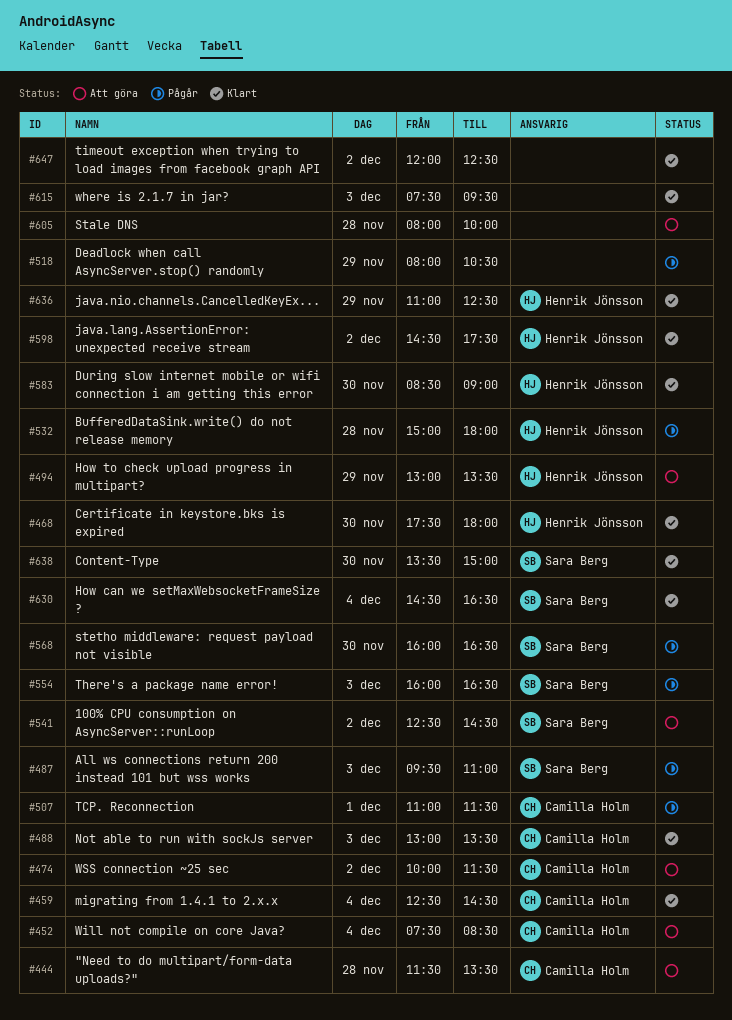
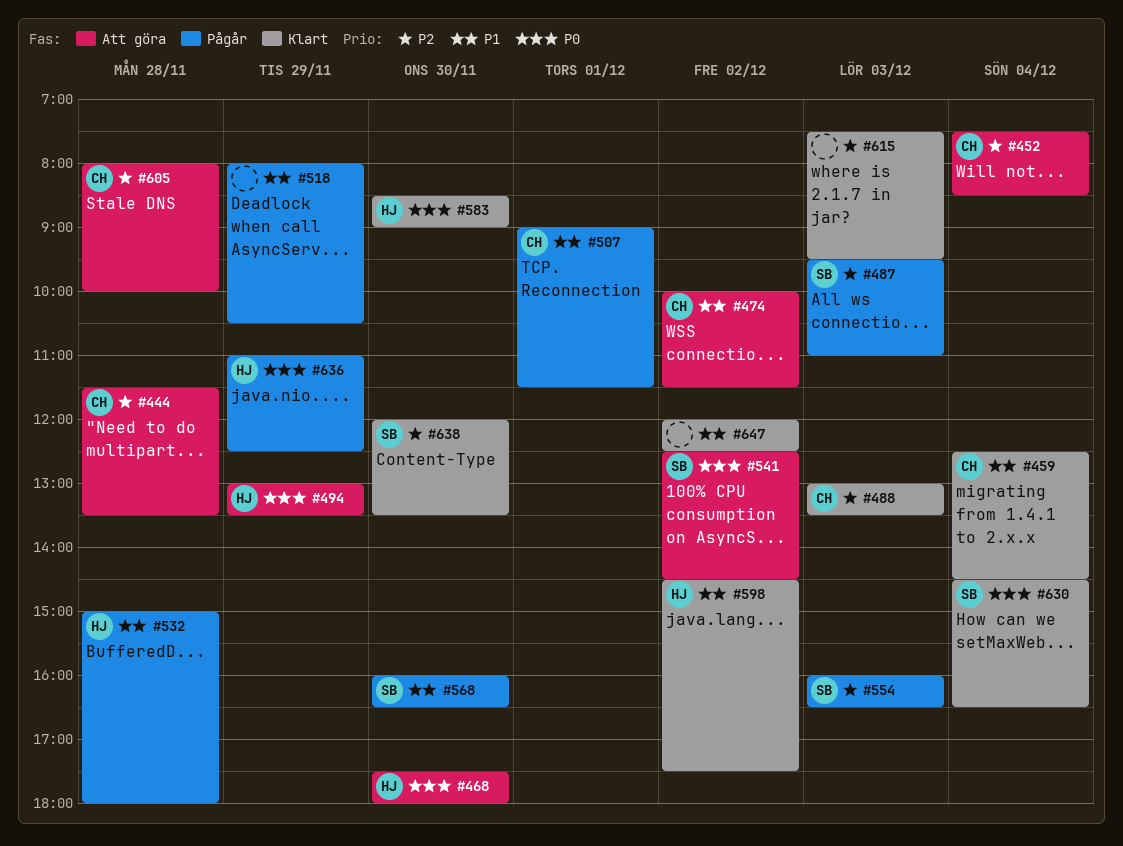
#468, status: Klart -> Att göra
#507, begins: 11:00 -> 09:00
#605, owner: none -> Camilla Holm
#636, status: Klart -> Pågår
#638, begins: 13:30 -> 12:00
#638, ends: 15:00 -> 13:30

